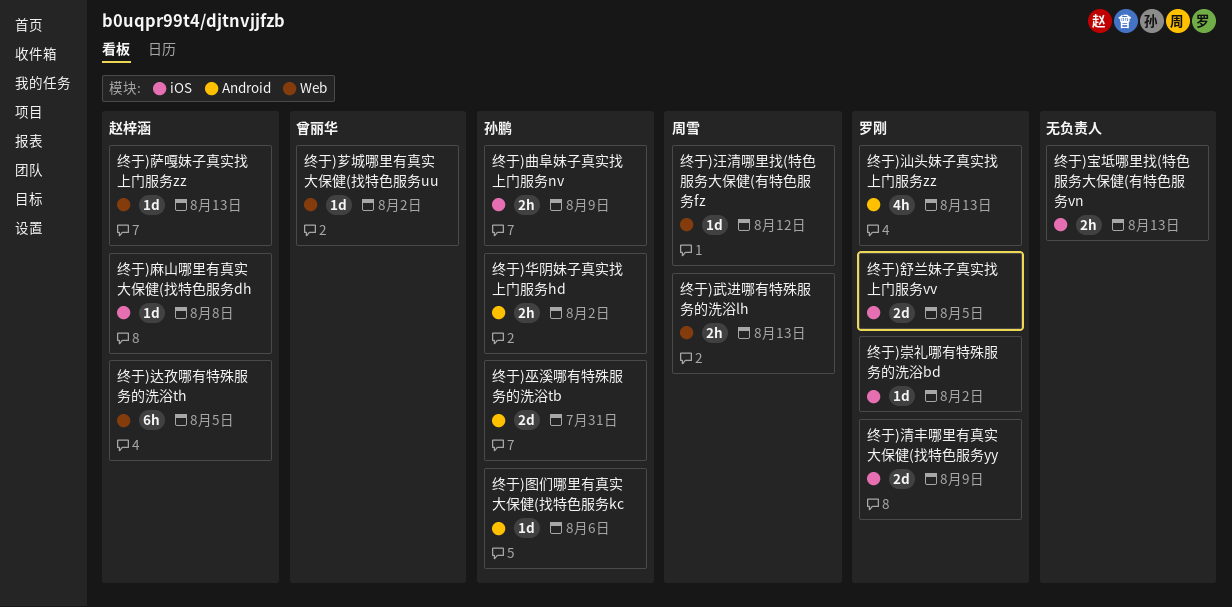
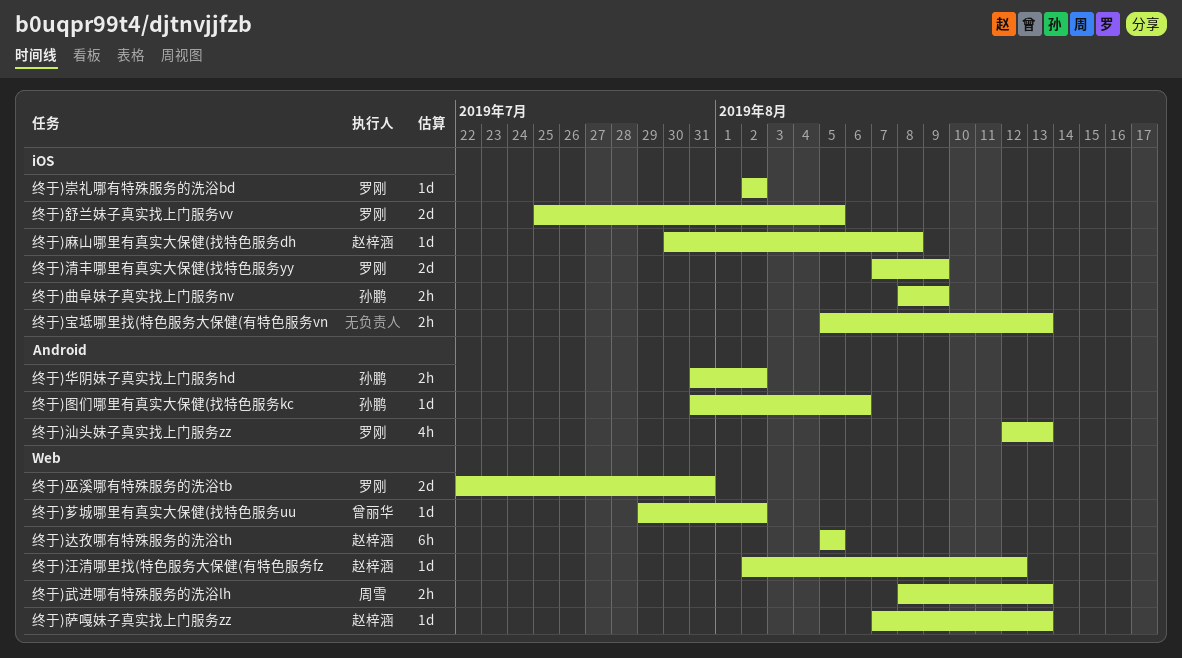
终于)巫溪哪有特殊服务的洗浴tb, owner: 孙鹏 -> 罗刚
终于)巫溪哪有特殊服务的洗浴tb, label: Android -> Web
终于)汪清哪里找(特色服务大保健(有特色服务fz, owner: 周雪 -> 赵梓涵

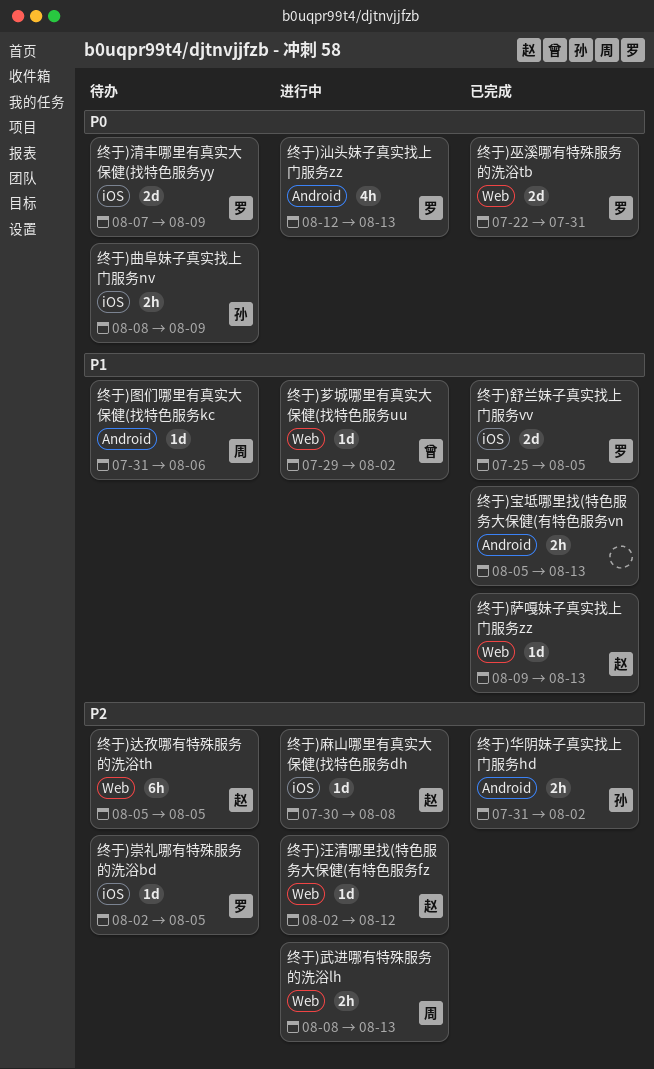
终于)图们哪里有真实大保健(找特色服务kc, owner: 孙鹏 -> 周雪
终于)宝坻哪里找(特色服务大保健(有特色服务vn, label: iOS -> Android
终于)崇礼哪有特殊服务的洗浴bd, due: Aug 2 -> Aug 5
终于)萨嘎妹子真实找上门服务zz, start: Aug 7 -> Aug 9

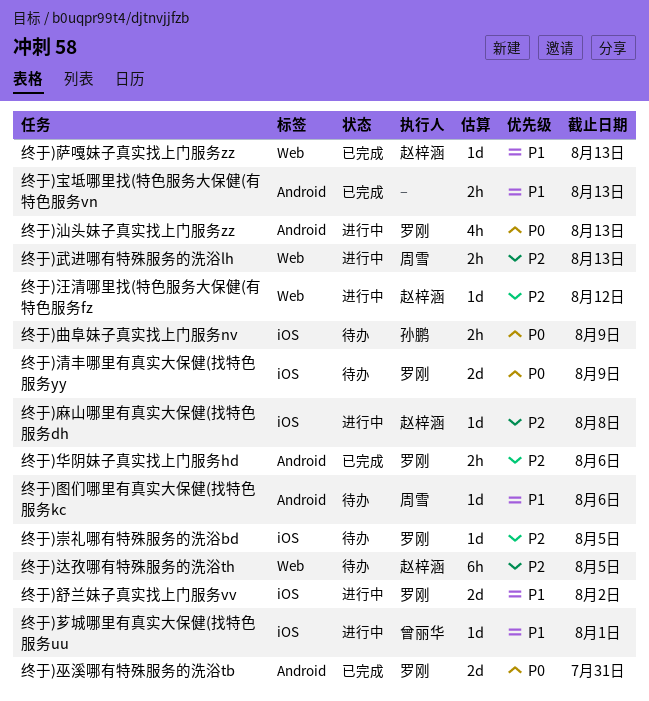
终于)华阴妹子真实找上门服务hd, owner: 孙鹏 -> 罗刚
终于)华阴妹子真实找上门服务hd, due: Aug 2 -> Aug 6
终于)巫溪哪有特殊服务的洗浴tb, label: Web -> Android
终于)舒兰妹子真实找上门服务vv, status: 已完成 -> 进行中
终于)舒兰妹子真实找上门服务vv, due: Aug 5 -> Aug 2
终于)芗城哪里有真实大保健(找特色服务uu, label: Web -> iOS
终于)芗城哪里有真实大保健(找特色服务uu, due: Aug 2 -> Aug 1

